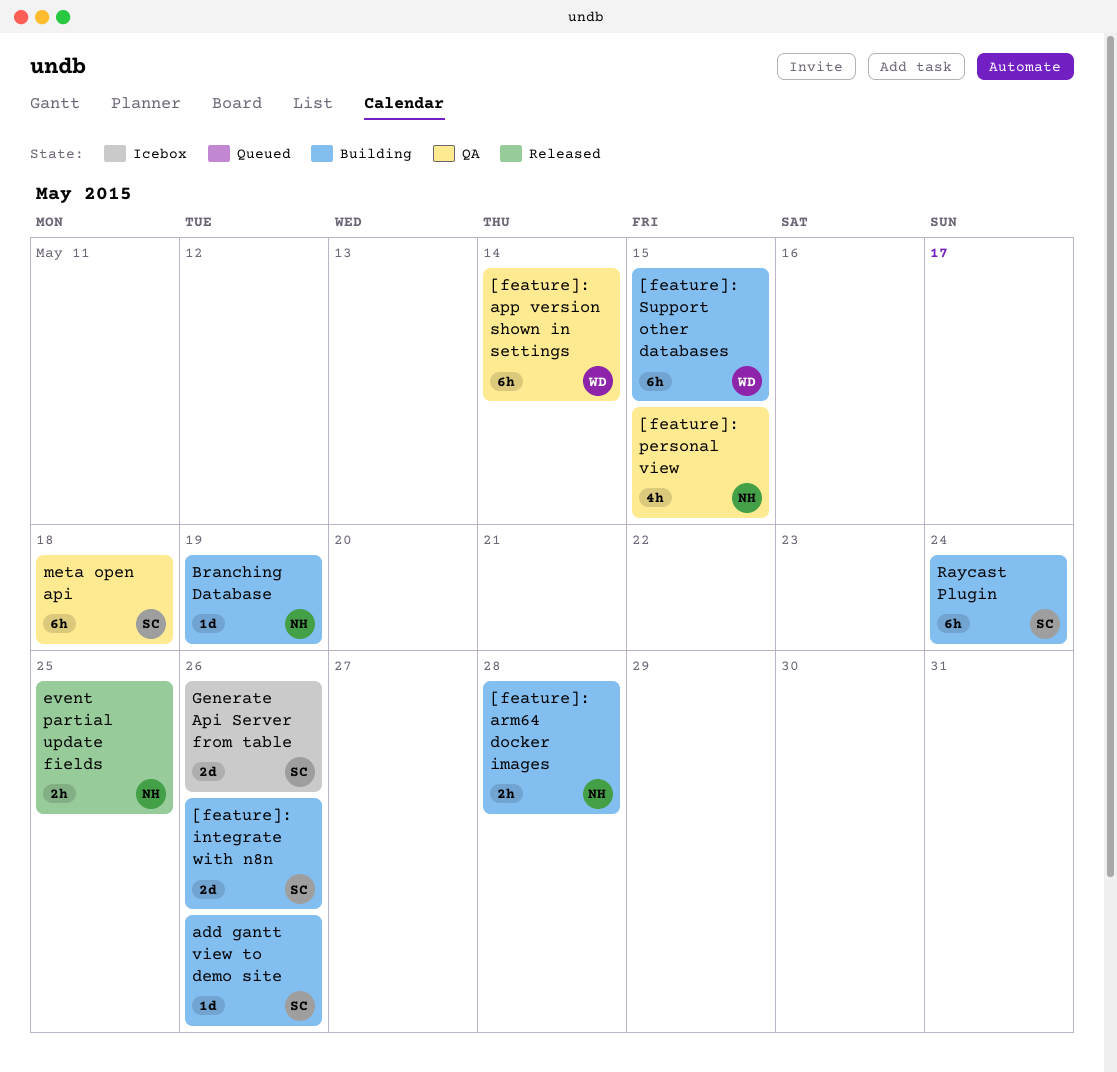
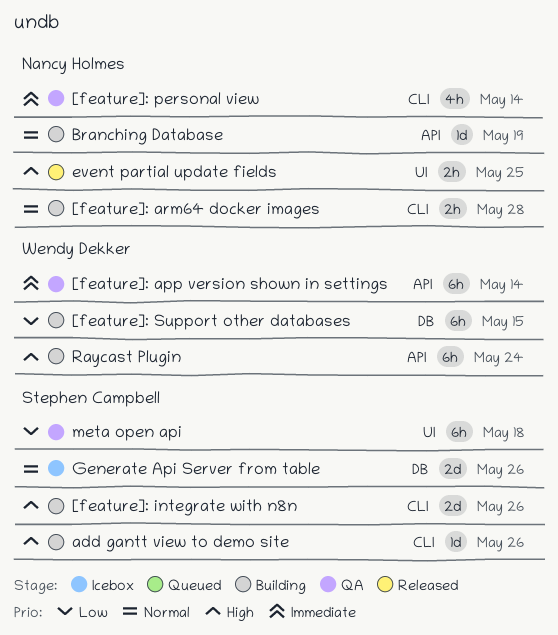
[feature]: personal view, due: May 15 -> May 14
Raycast Plugin, owner: Stephen Campbell -> Wendy Dekker

